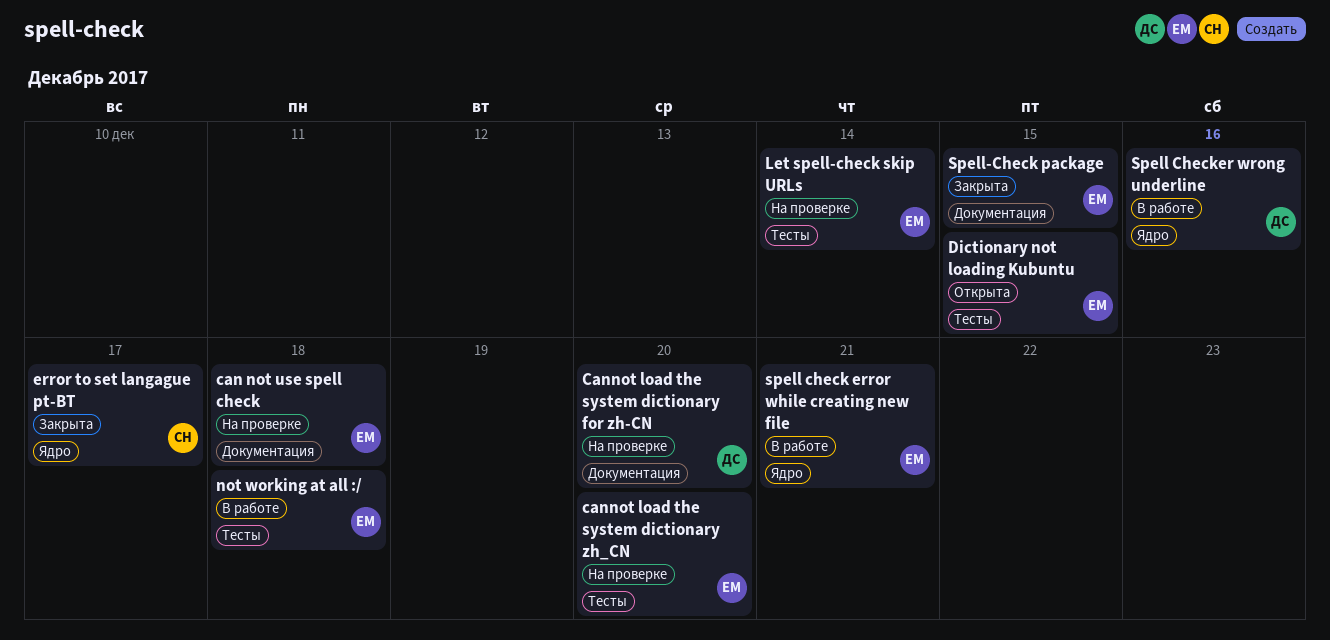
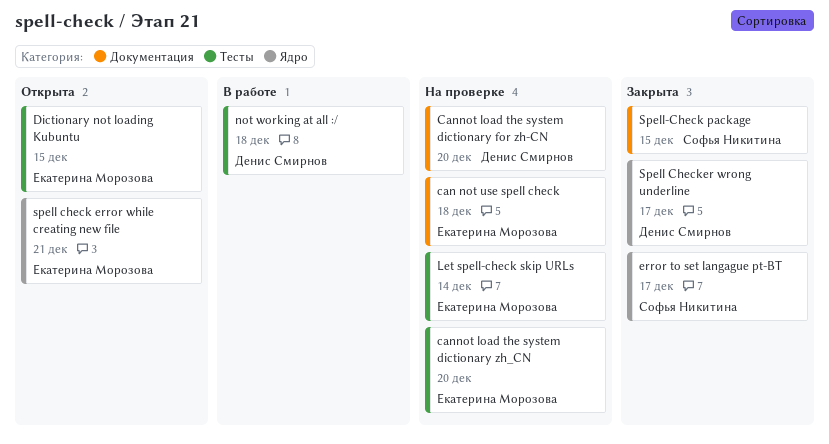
not working at all :/, owner: Екатерина Морозова -> Денис Смирнов
spell check error while creating new file, status: В работе -> Открыта
Spell Checker wrong underline, status: В работе -> Закрыта
Spell Checker wrong underline, due: Dec 16 -> Dec 17
Spell-Check package, owner: Екатерина Морозова -> Софья Никитина

